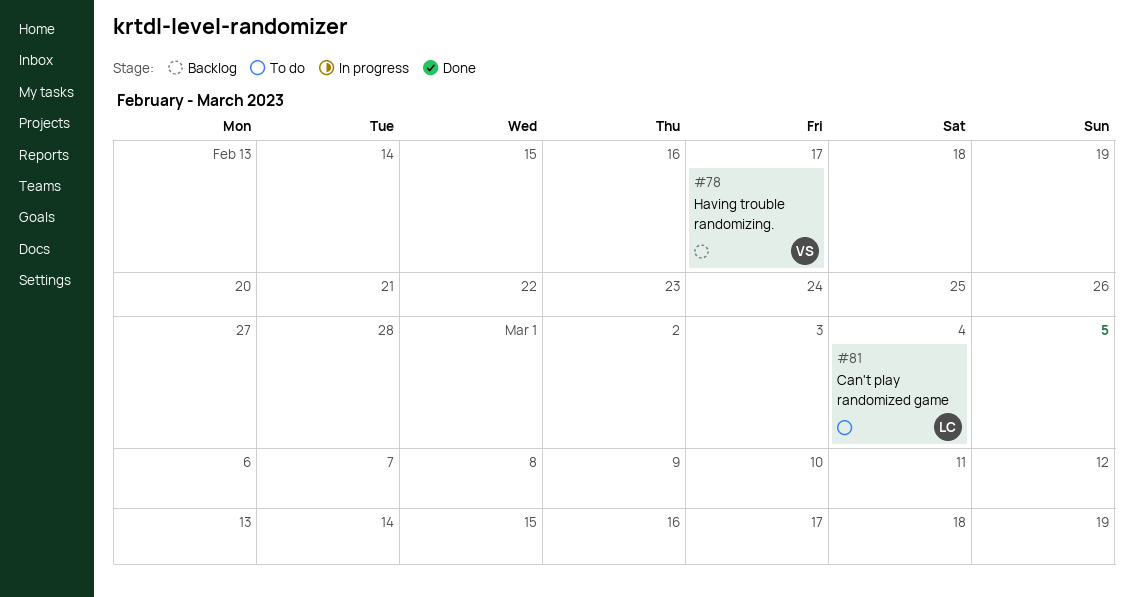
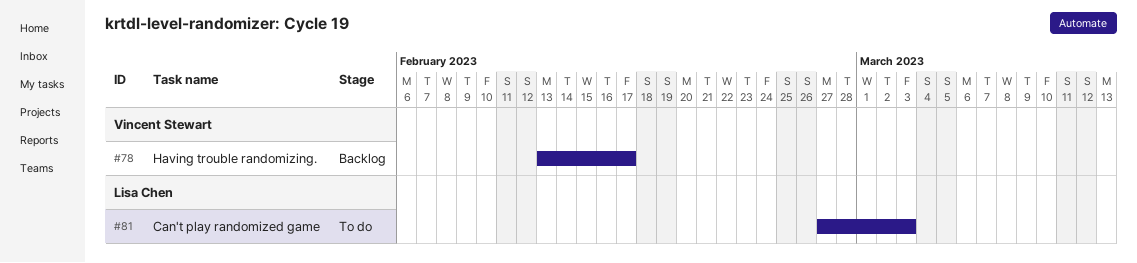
#81, due: Mar 4 -> Mar 3

